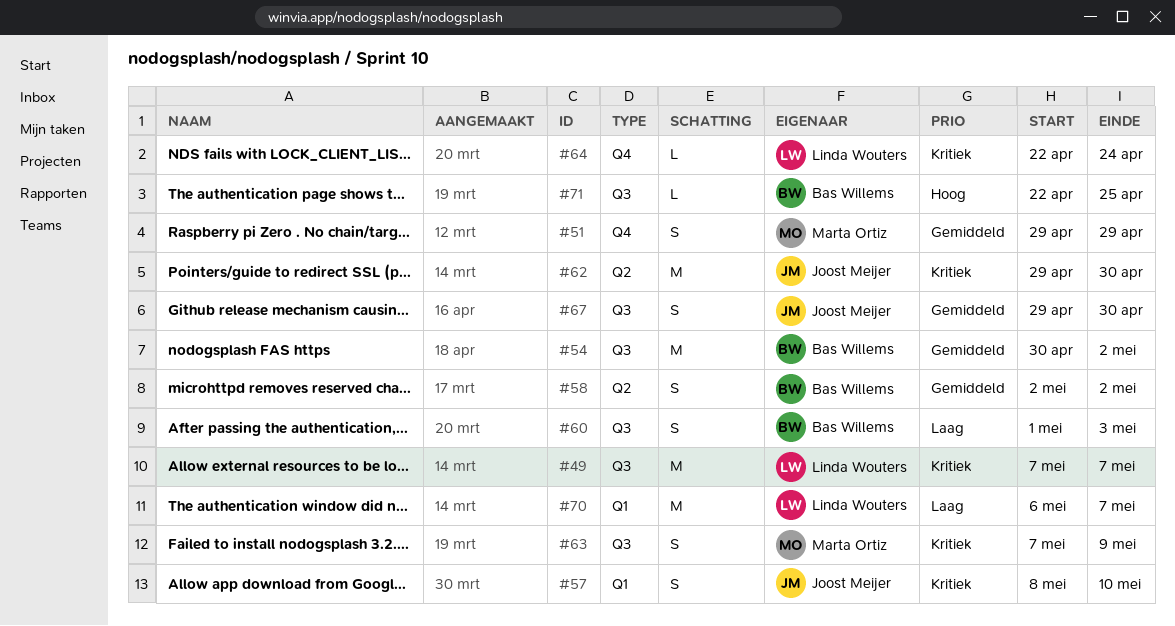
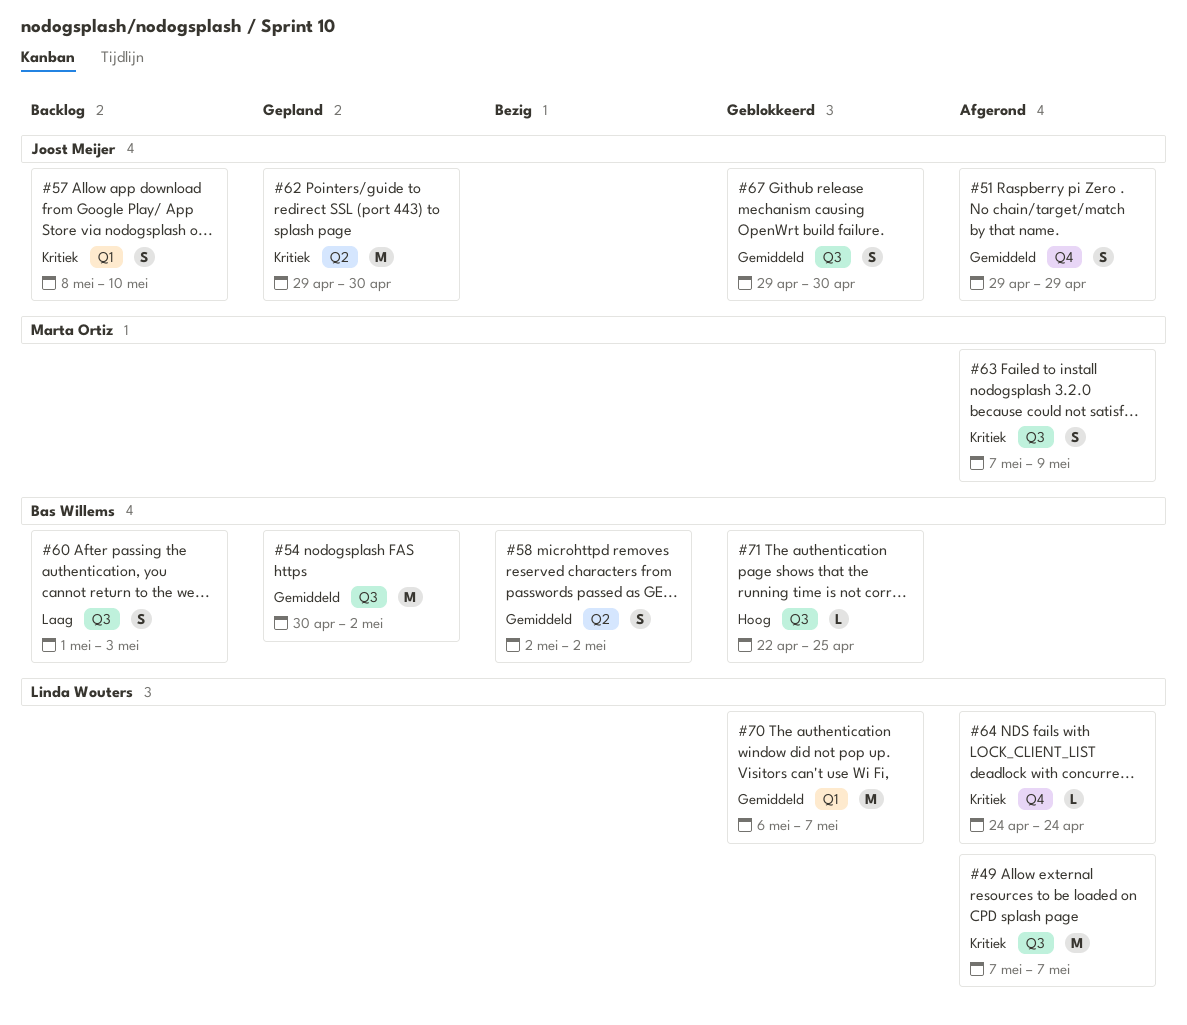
#51, owner: Marta Ortiz -> Joost Meijer
#64, start: Apr 22 -> Apr 24
#70, priority: Laag -> Gemiddeld

